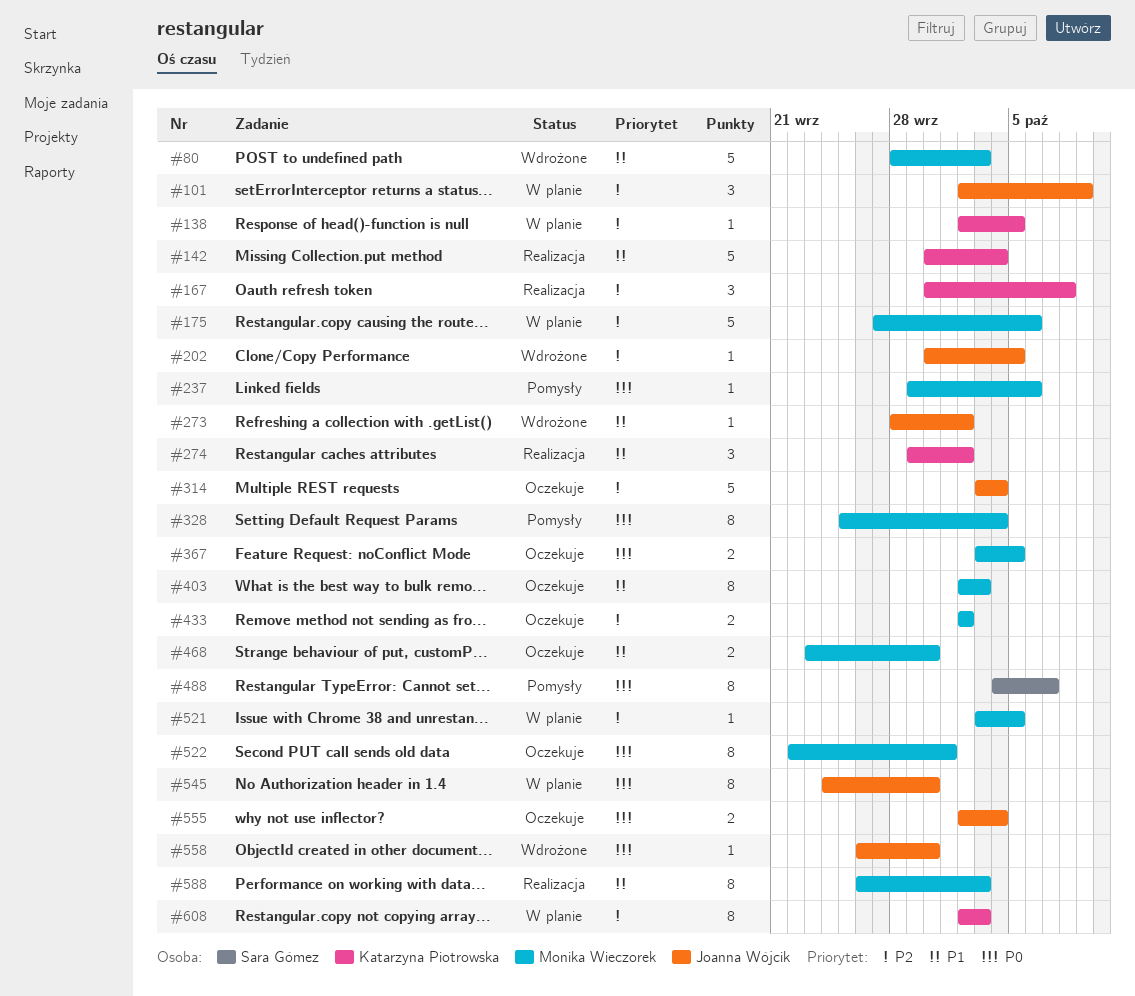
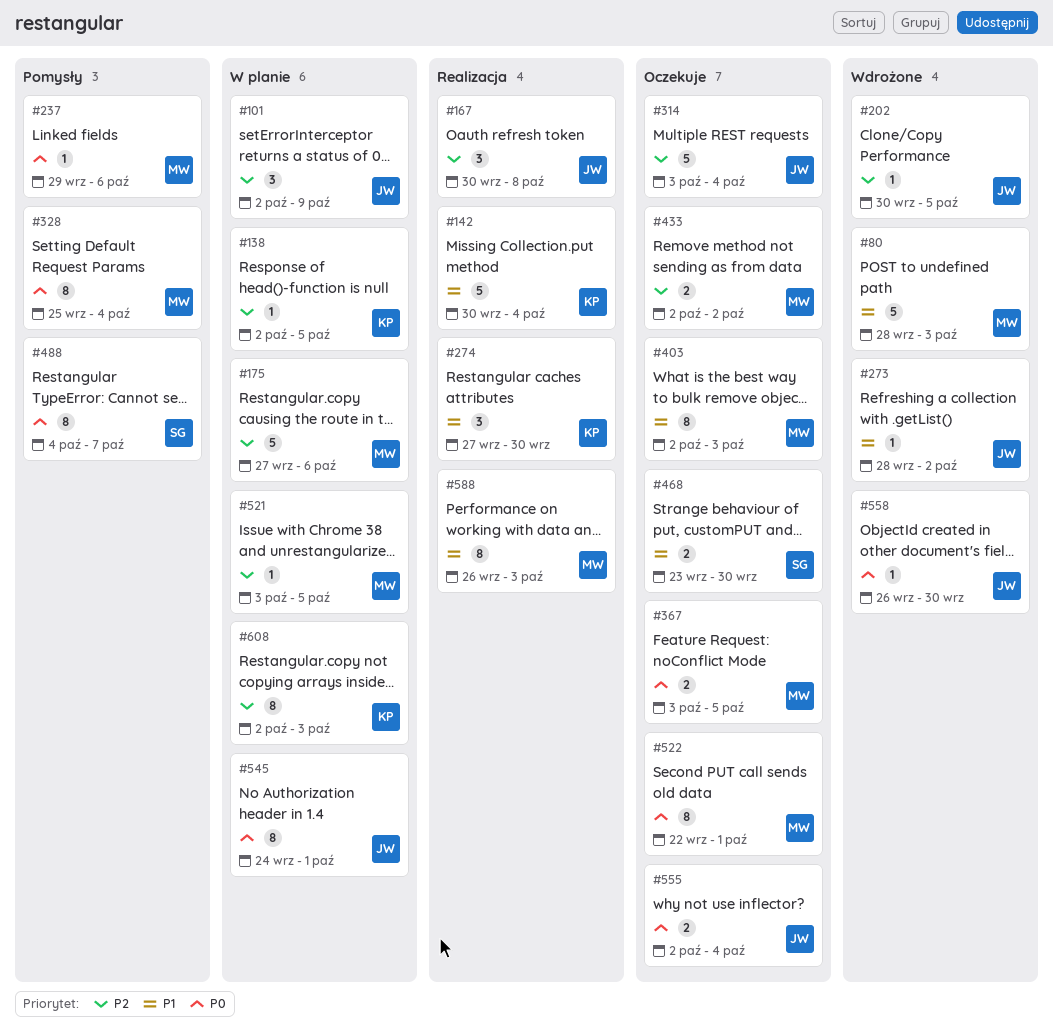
#167, owner: Katarzyna Piotrowska -> Joanna Wójcik
#274, start: Sep 29 -> Sep 27
#274, due: Oct 2 -> Sep 30
#468, owner: Monika Wieczorek -> Sara Gómez
#545, due: Sep 30 -> Oct 1

